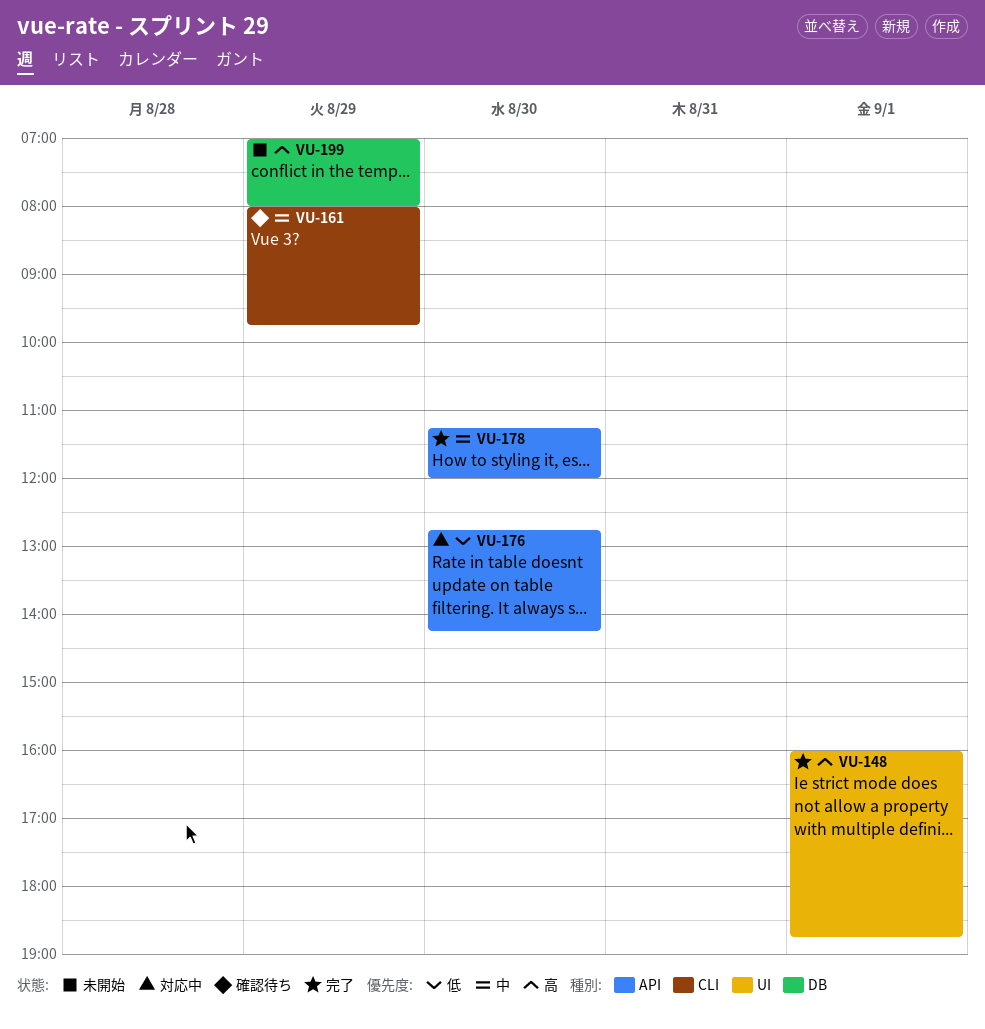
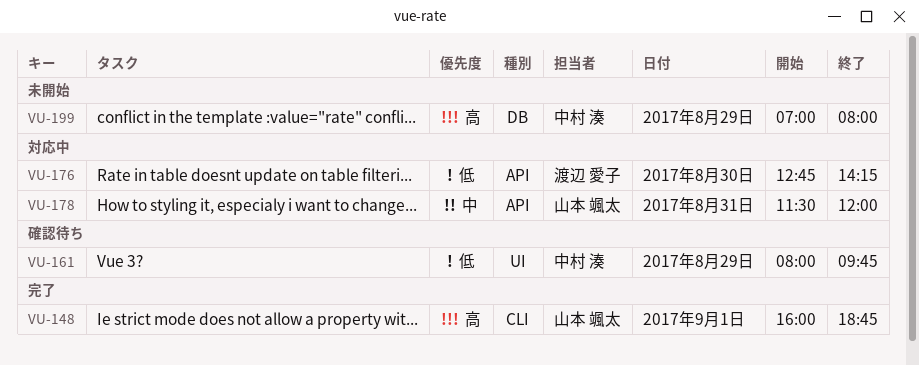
VU-148, label: UI -> CLI
VU-161, priority: 中 -> 低
VU-161, label: CLI -> UI
VU-178, status: 完了 -> 対応中
VU-178, day: Aug 30 -> Aug 31
VU-178, begins: 11:15 -> 11:30

